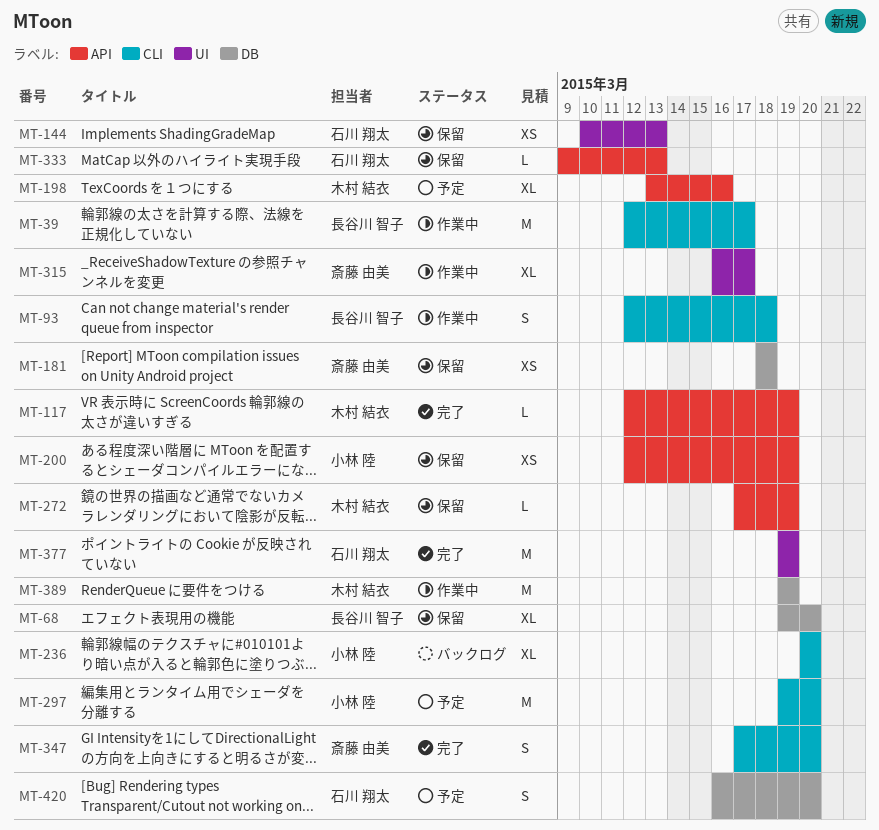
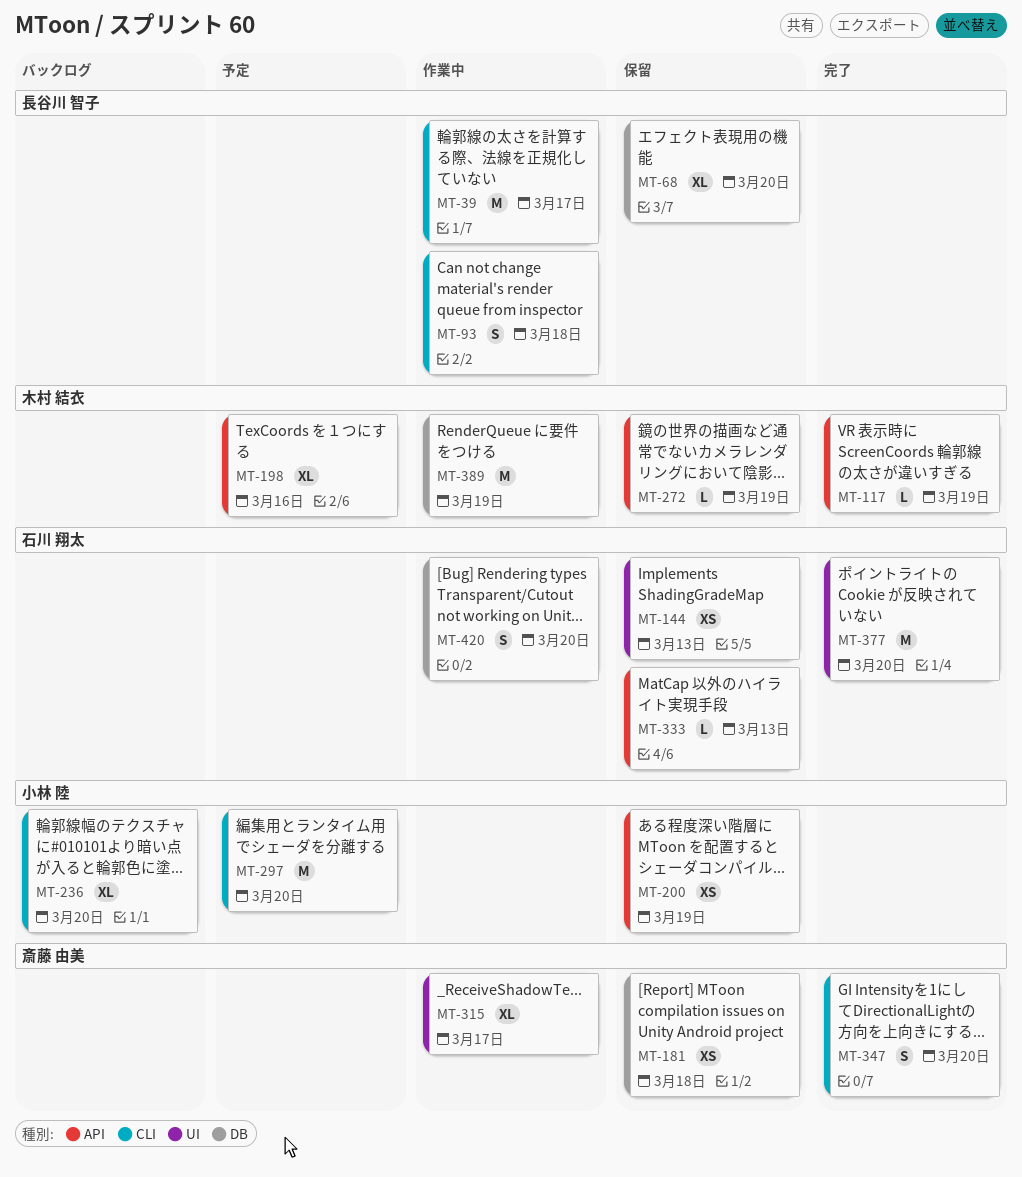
MT-377, due: Mar 19 -> Mar 20
MT-420, status: 予定 -> 作業中

